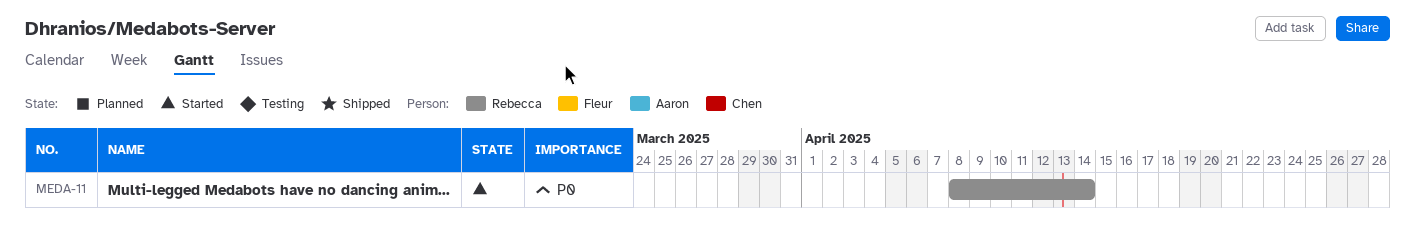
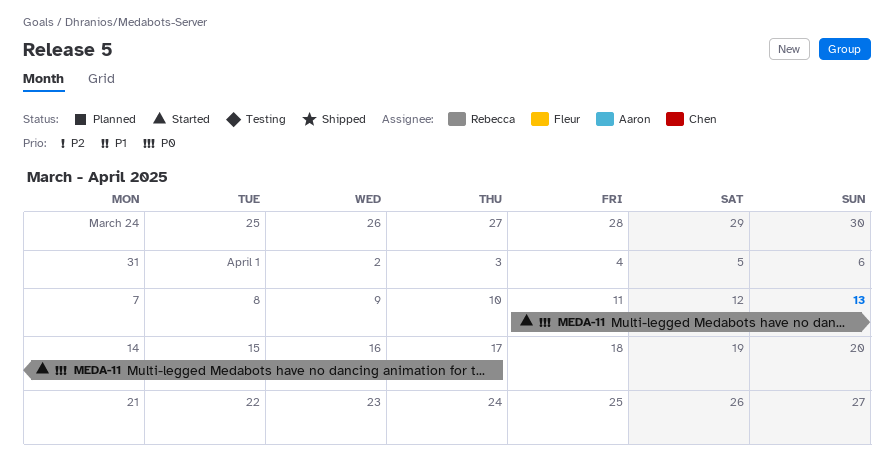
MEDA-11, start: Apr 8 -> Apr 11
MEDA-11, due: Apr 14 -> Apr 17

